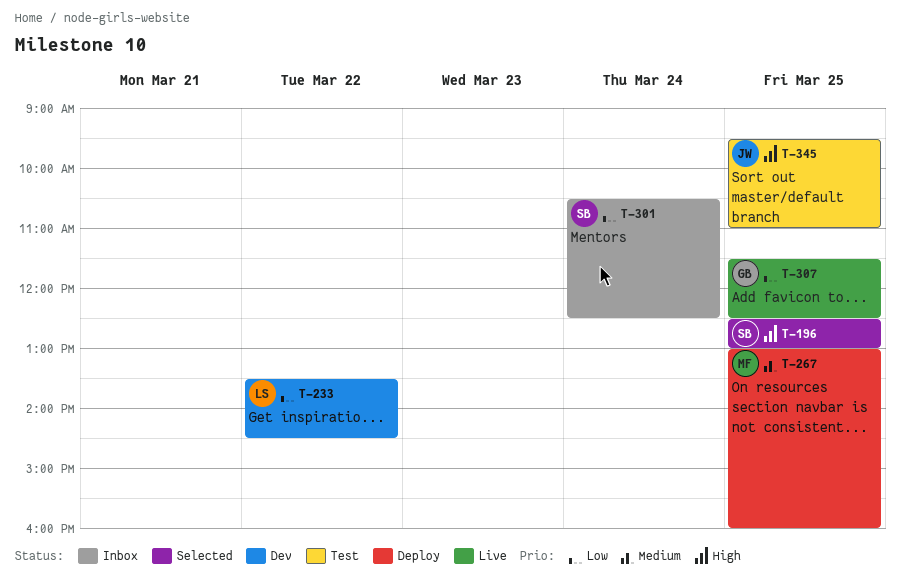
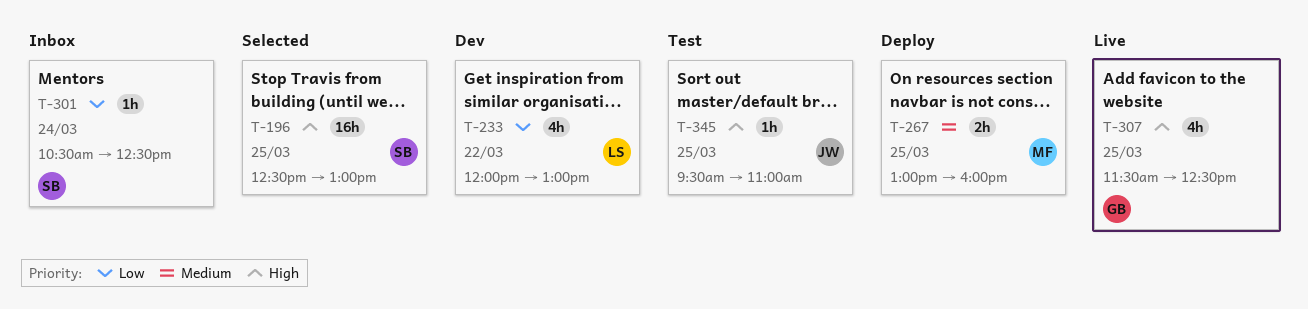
T-233, begins: 13:30 -> 12:00
T-233, ends: 14:30 -> 13:00
T-307, priority: Low -> High

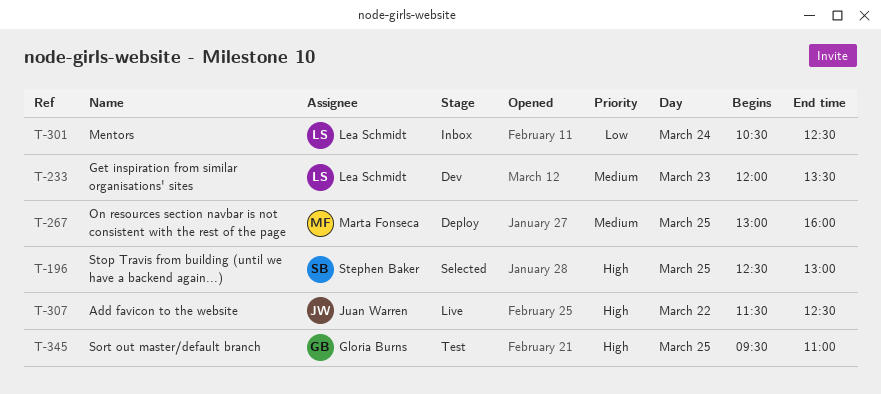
T-233, priority: Low -> Medium
T-233, day: Mar 22 -> Mar 23
T-233, ends: 13:00 -> 13:30
T-301, owner: Stephen Baker -> Lea Schmidt
T-307, owner: Gloria Burns -> Juan Warren
T-307, day: Mar 25 -> Mar 22
T-345, owner: Juan Warren -> Gloria Burns

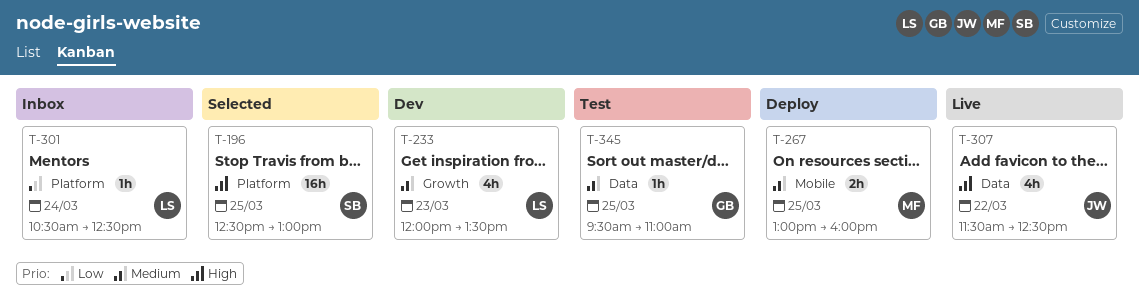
T-345, priority: High -> Medium

